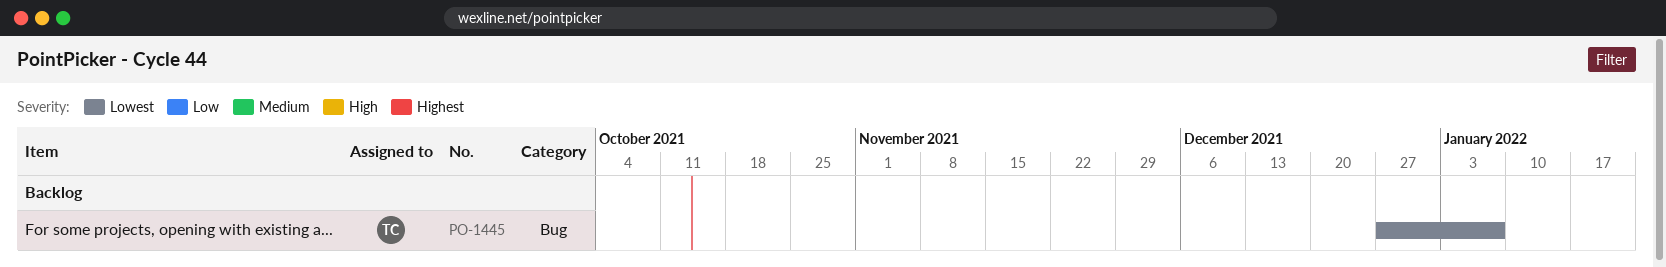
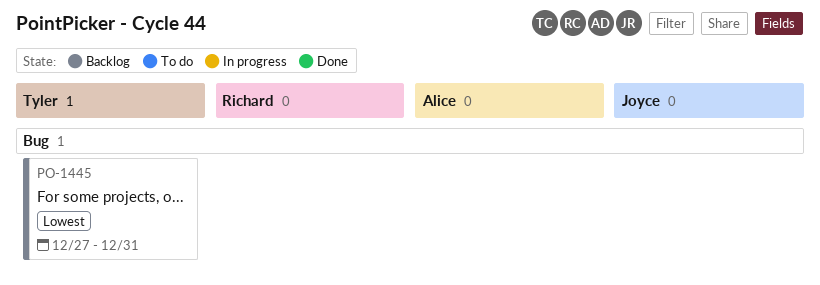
PO-1445, due: Jan 7 -> Dec 31

